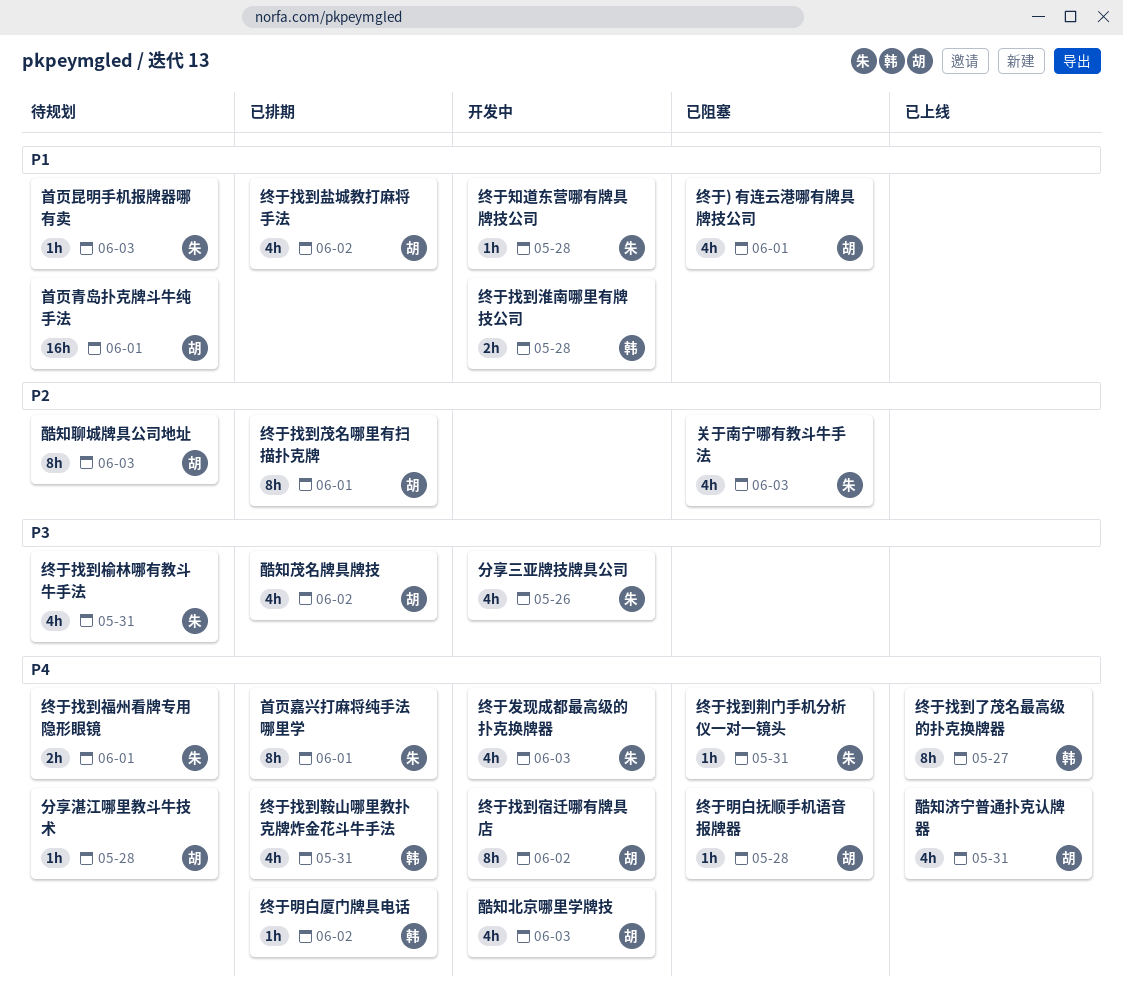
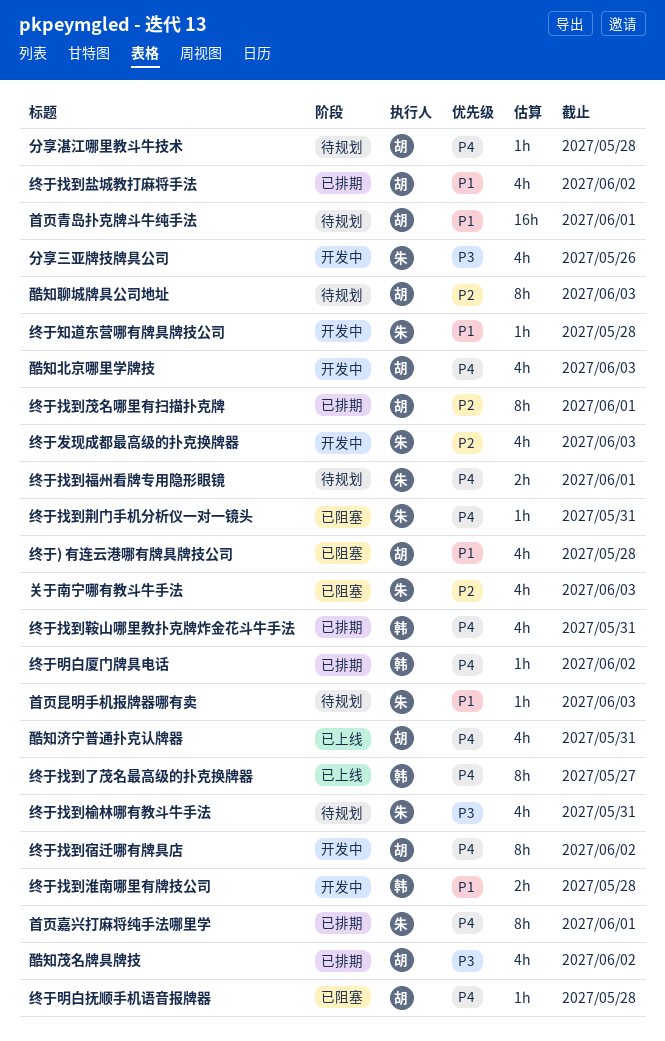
终于) 有连云港哪有牌具牌技公司, due: Jun 1 -> May 28
终于发现成都最高级的扑克换牌器, priority: P4 -> P2

